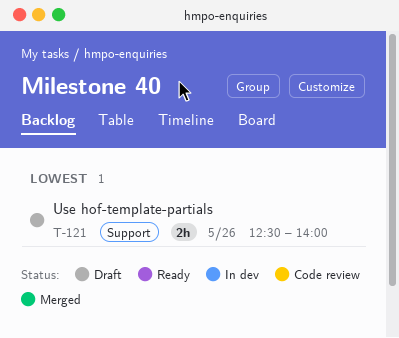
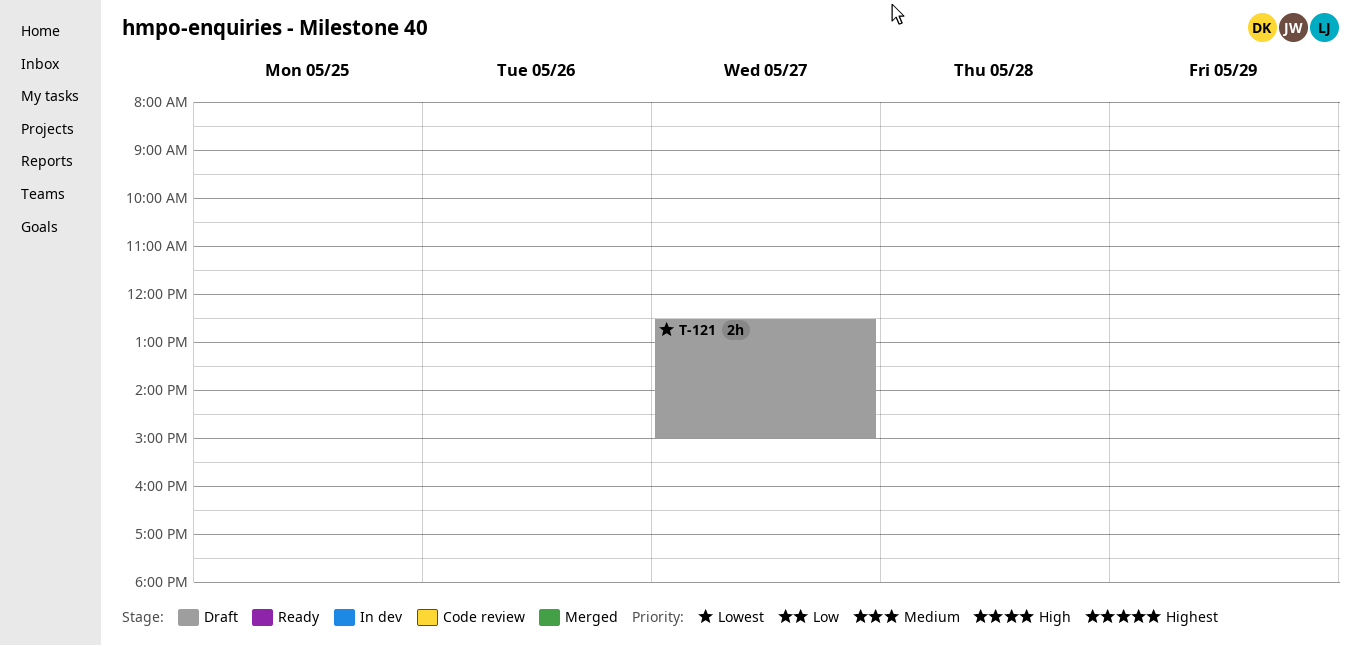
T-121, day: May 26 -> May 27
T-121, ends: 14:00 -> 15:00

